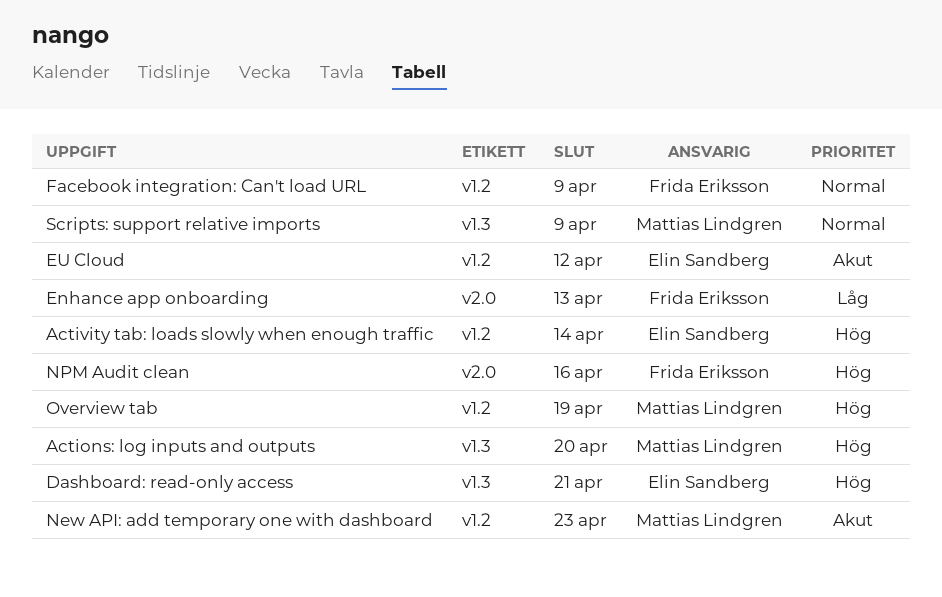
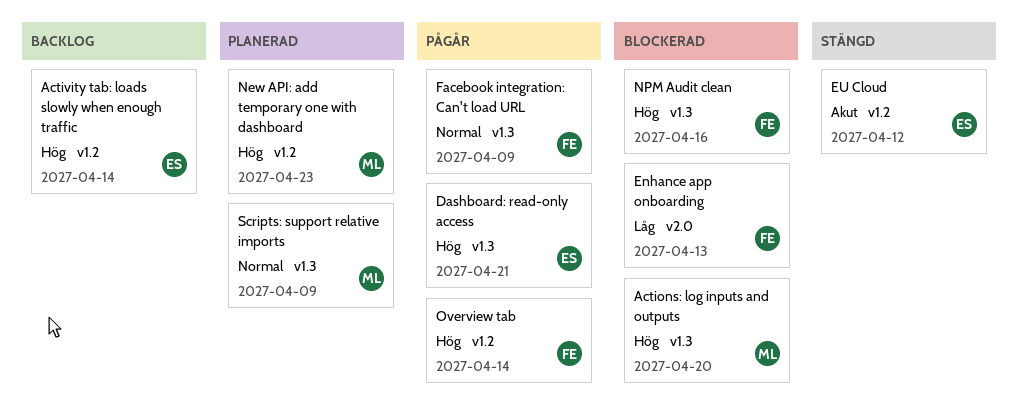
Facebook integration: Can't load URL, label: v1.2 -> v1.3
New API: add temporary one with dashboard, priority: Akut -> Hög
NPM Audit clean, label: v2.0 -> v1.3
Overview tab, owner: Mattias Lindgren -> Frida Eriksson
Overview tab, due: Apr 19 -> Apr 14

